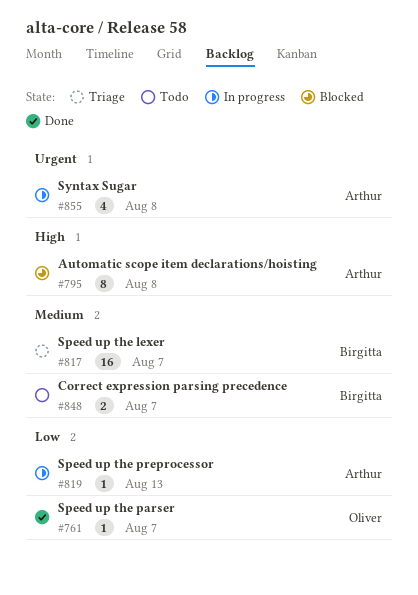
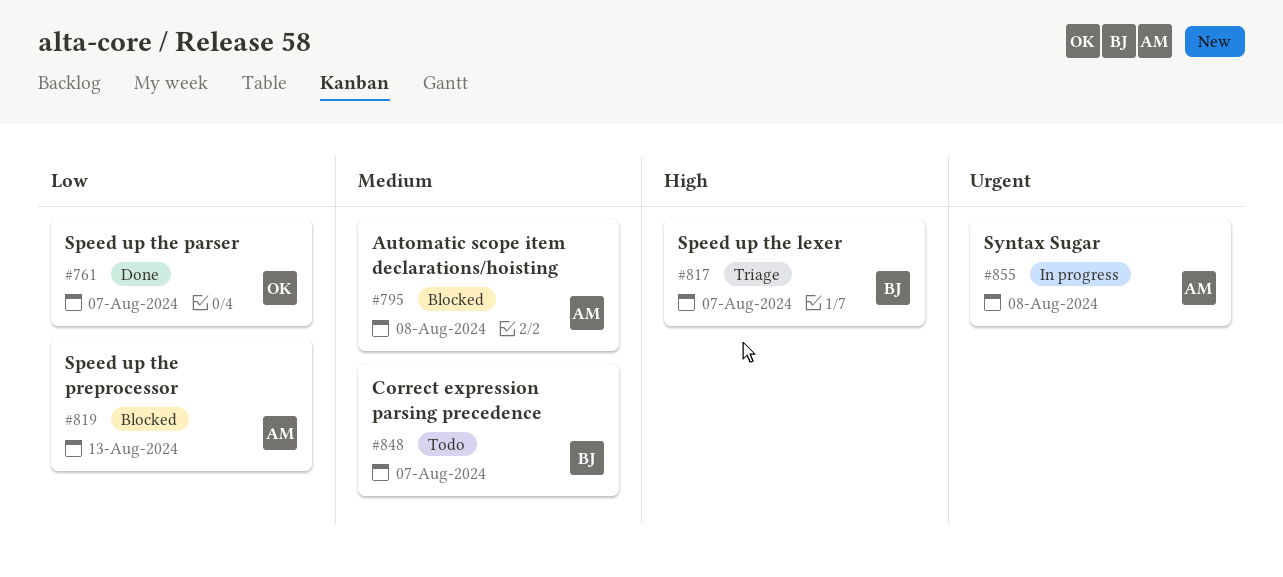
#795, priority: High -> Medium
#817, priority: Medium -> High
#819, status: In progress -> Blocked

